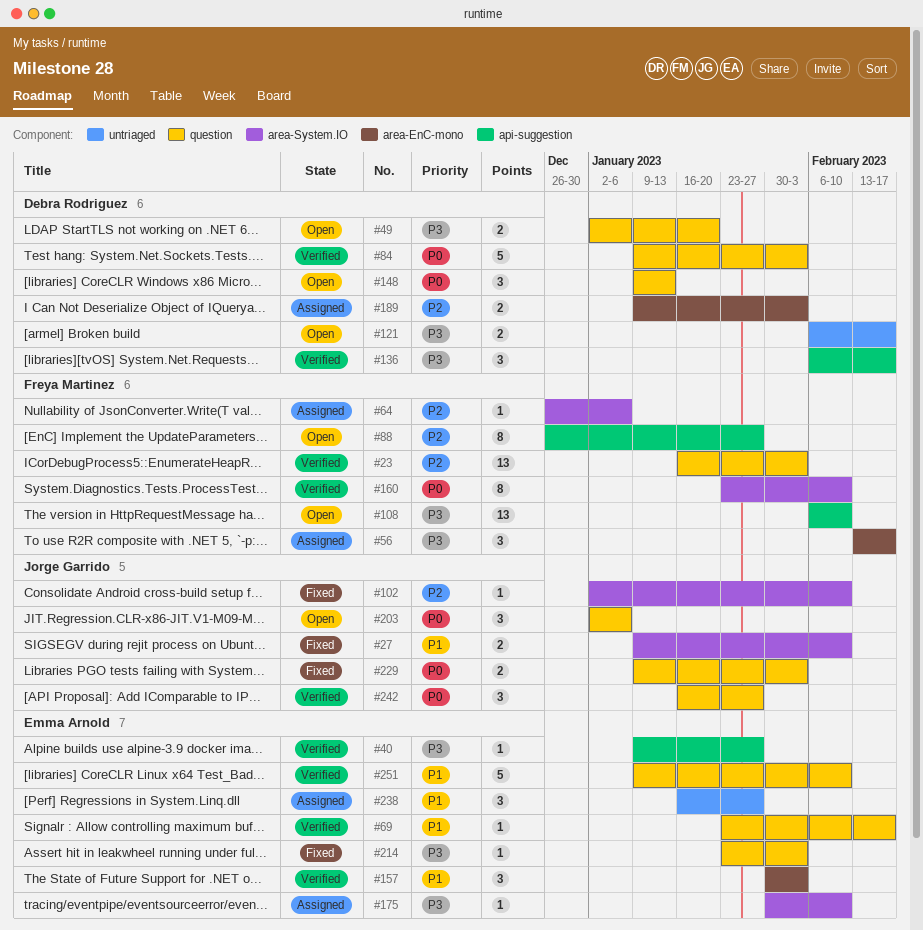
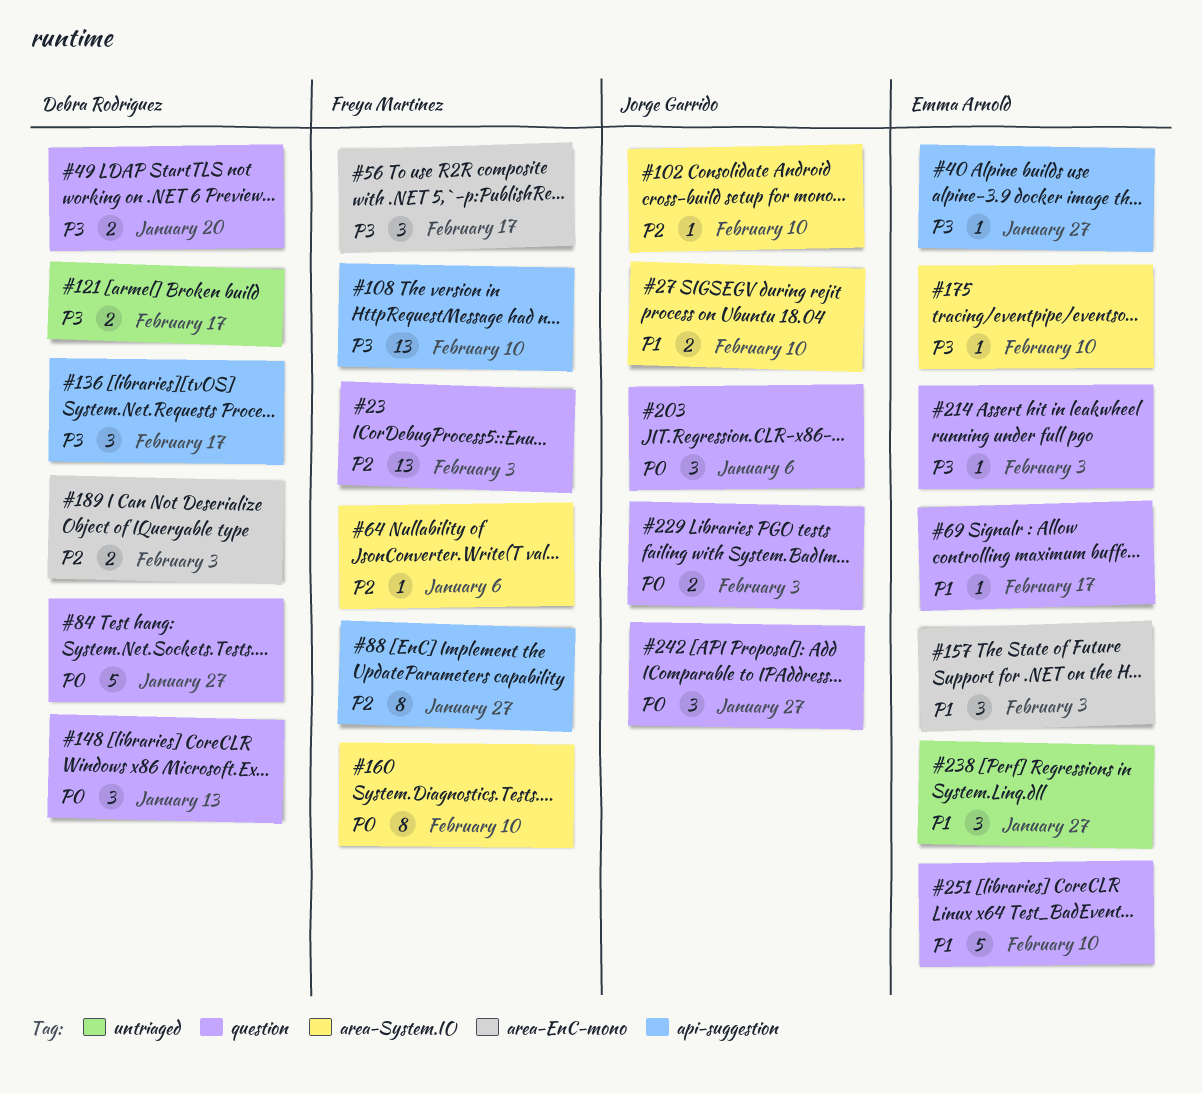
#84, due: Feb 3 -> Jan 27

